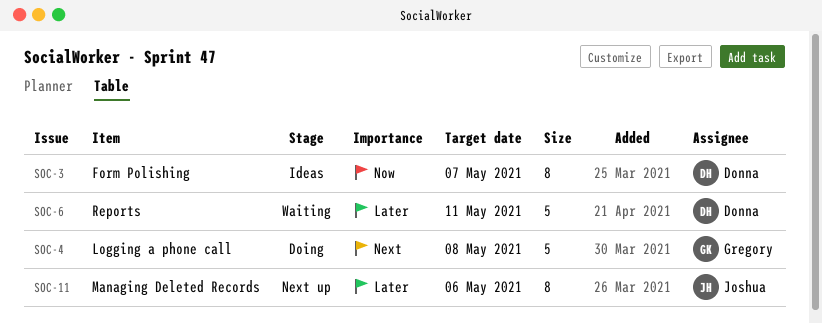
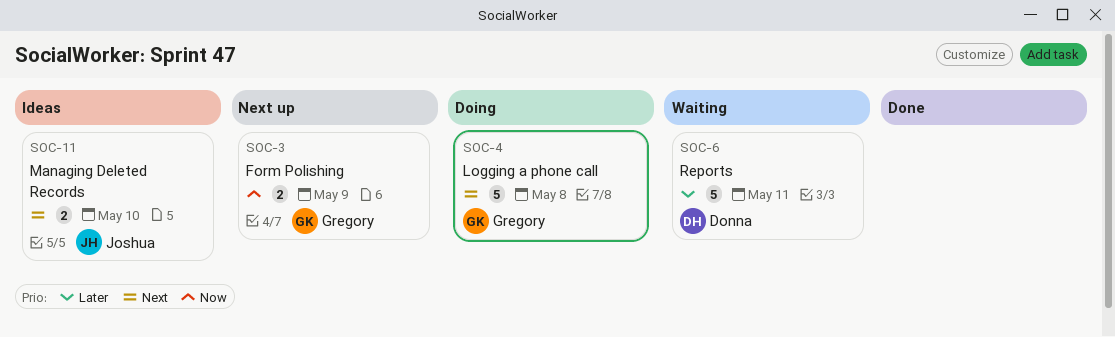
SOC-3, status: Ideas -> Next up
SOC-3, owner: Donna -> Gregory
SOC-3, estimate: 8 -> 2
SOC-3, due: May 7 -> May 9
SOC-11, status: Next up -> Ideas
SOC-11, priority: Later -> Next
SOC-11, estimate: 8 -> 2
SOC-11, due: May 6 -> May 10

